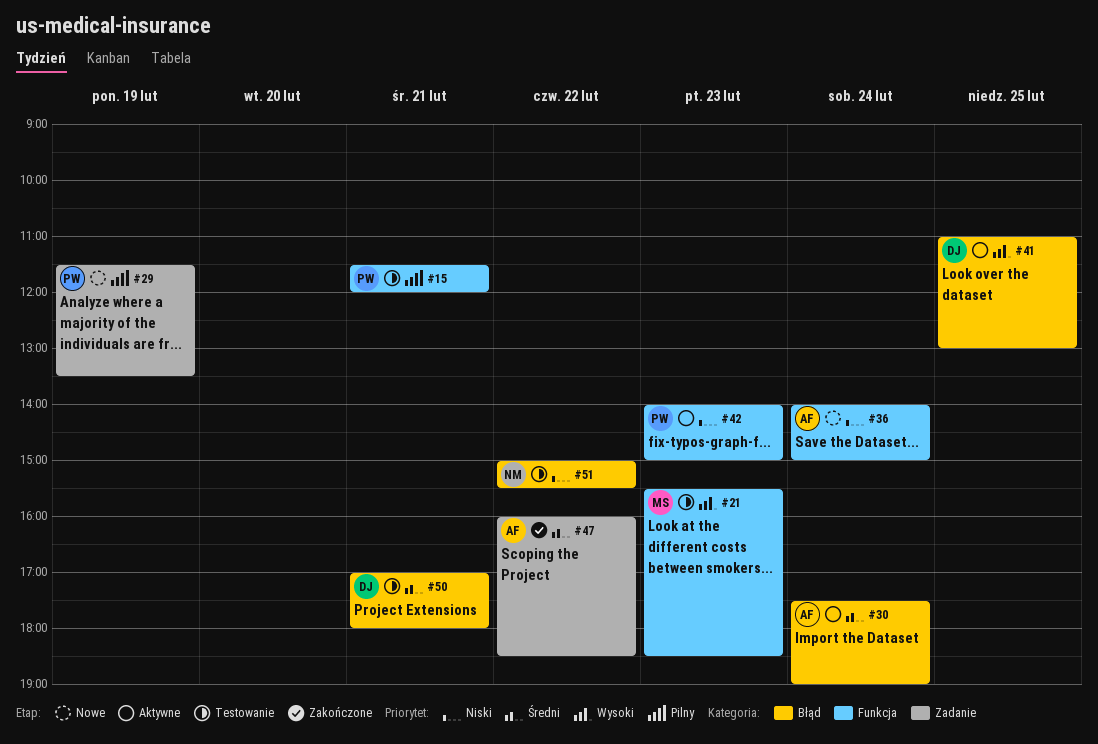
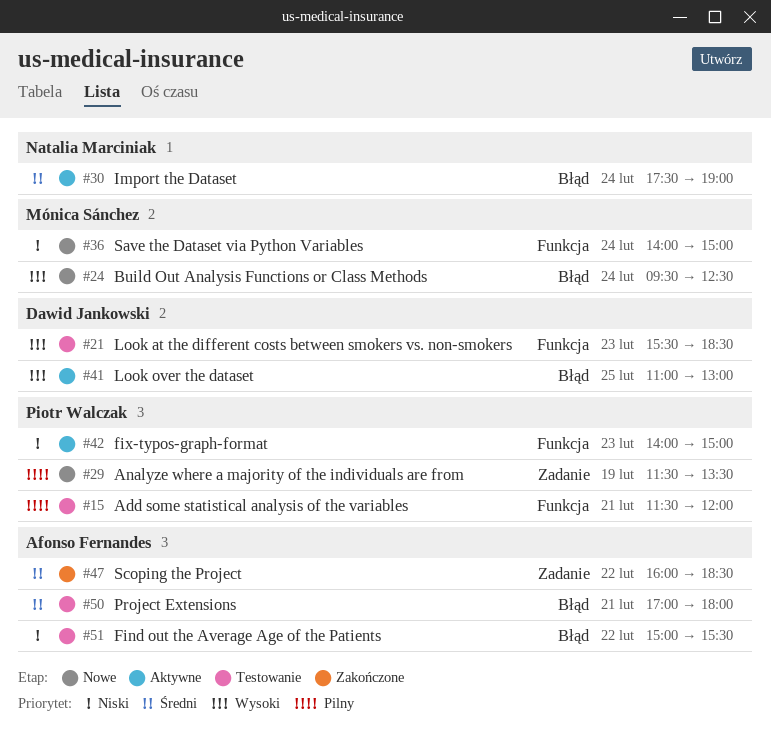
#21, owner: Mónica Sánchez -> Dawid Jankowski
#24: none -> present
#30, owner: Afonso Fernandes -> Natalia Marciniak
#36, owner: Afonso Fernandes -> Mónica Sánchez
#50, owner: Dawid Jankowski -> Afonso Fernandes
#51, owner: Natalia Marciniak -> Afonso Fernandes

